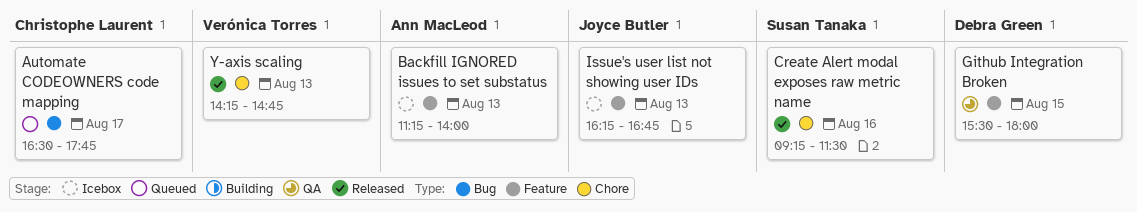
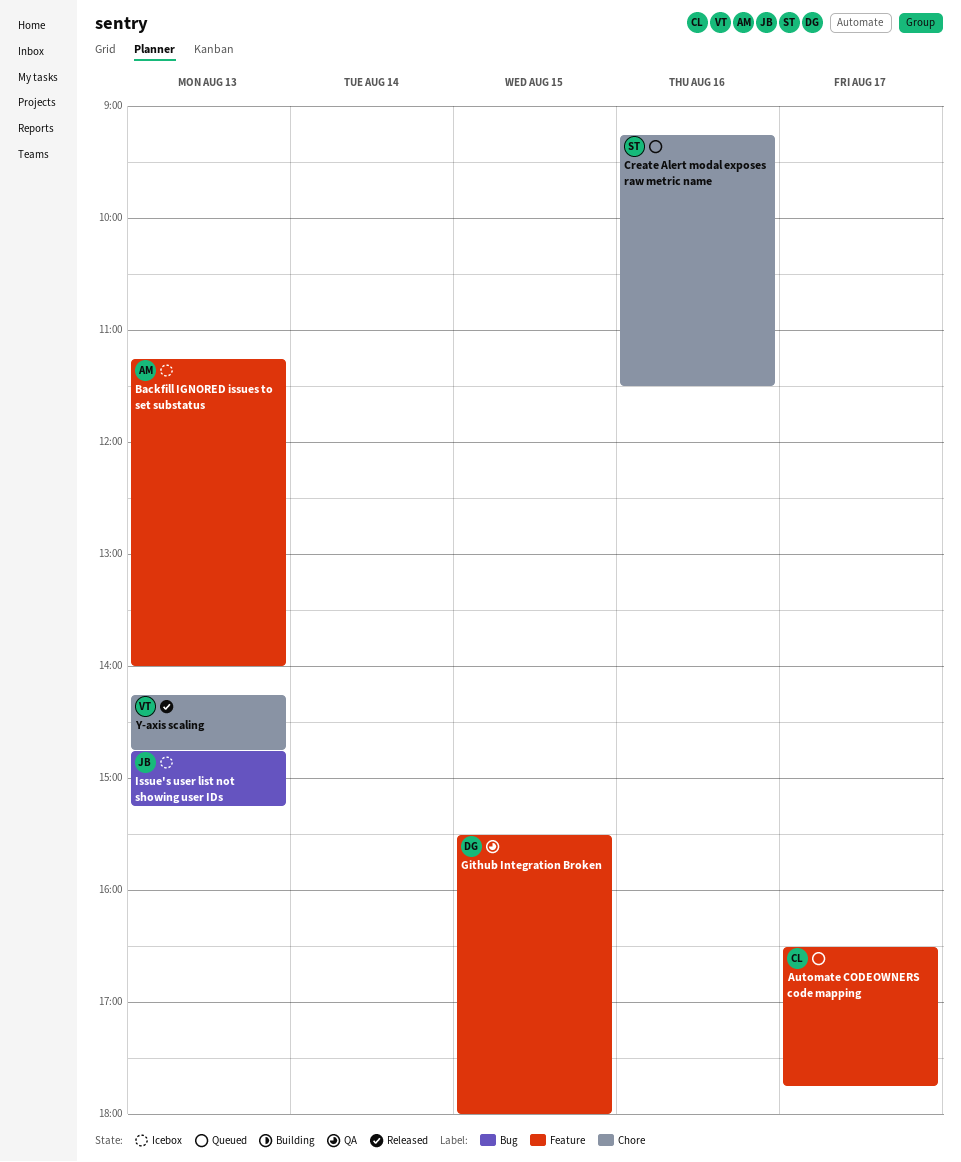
Automate CODEOWNERS code mapping, label: Bug -> Feature
Create Alert modal exposes raw metric name, status: Released -> Queued
Issue's user list not showing user IDs, label: Feature -> Bug
Issue's user list not showing user IDs, begins: 16:15 -> 14:45
Issue's user list not showing user IDs, ends: 16:45 -> 15:15

